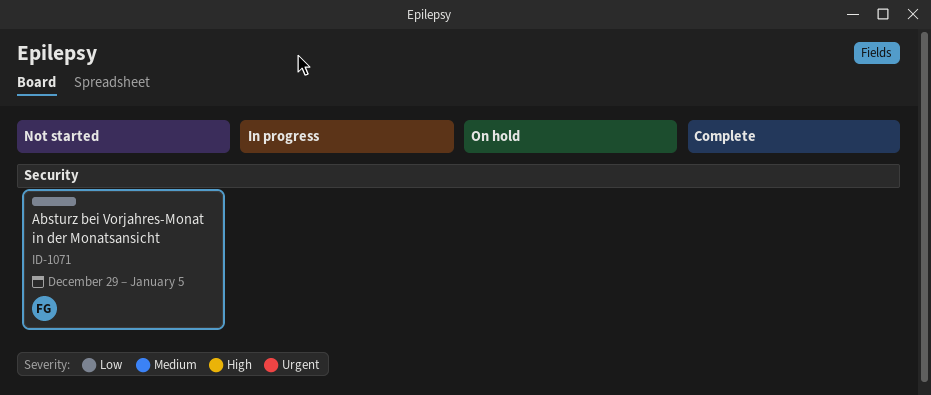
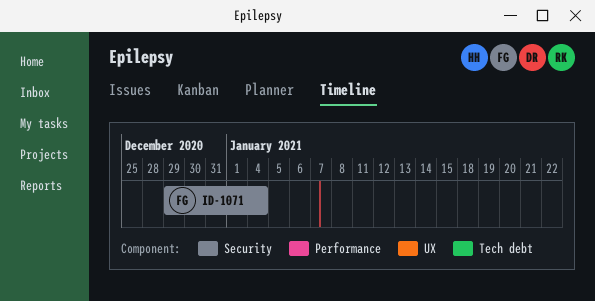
ID-1071, due: Jan 5 -> Jan 4

